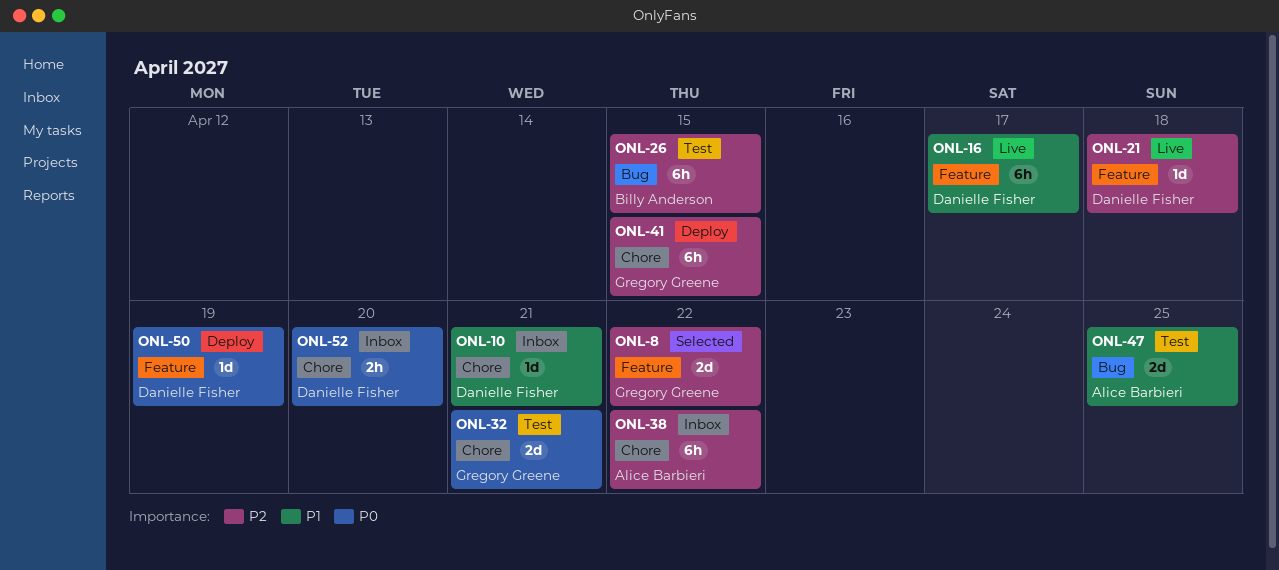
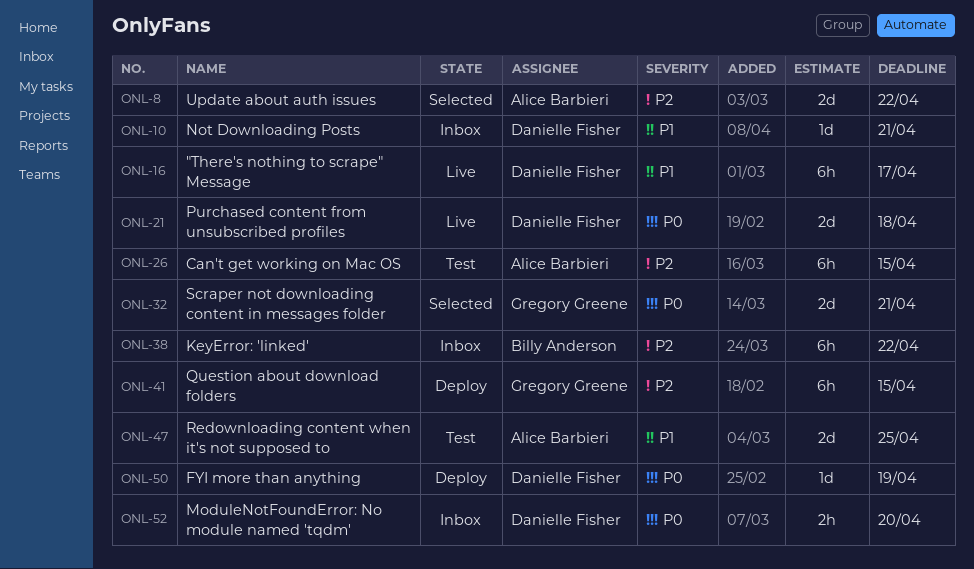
ONL-8, owner: Gregory Greene -> Alice Barbieri
ONL-21, priority: P2 -> P0
ONL-21, estimate: 1d -> 2d
ONL-26, owner: Billy Anderson -> Alice Barbieri
ONL-32, status: Test -> Selected
ONL-38, owner: Alice Barbieri -> Billy Anderson

